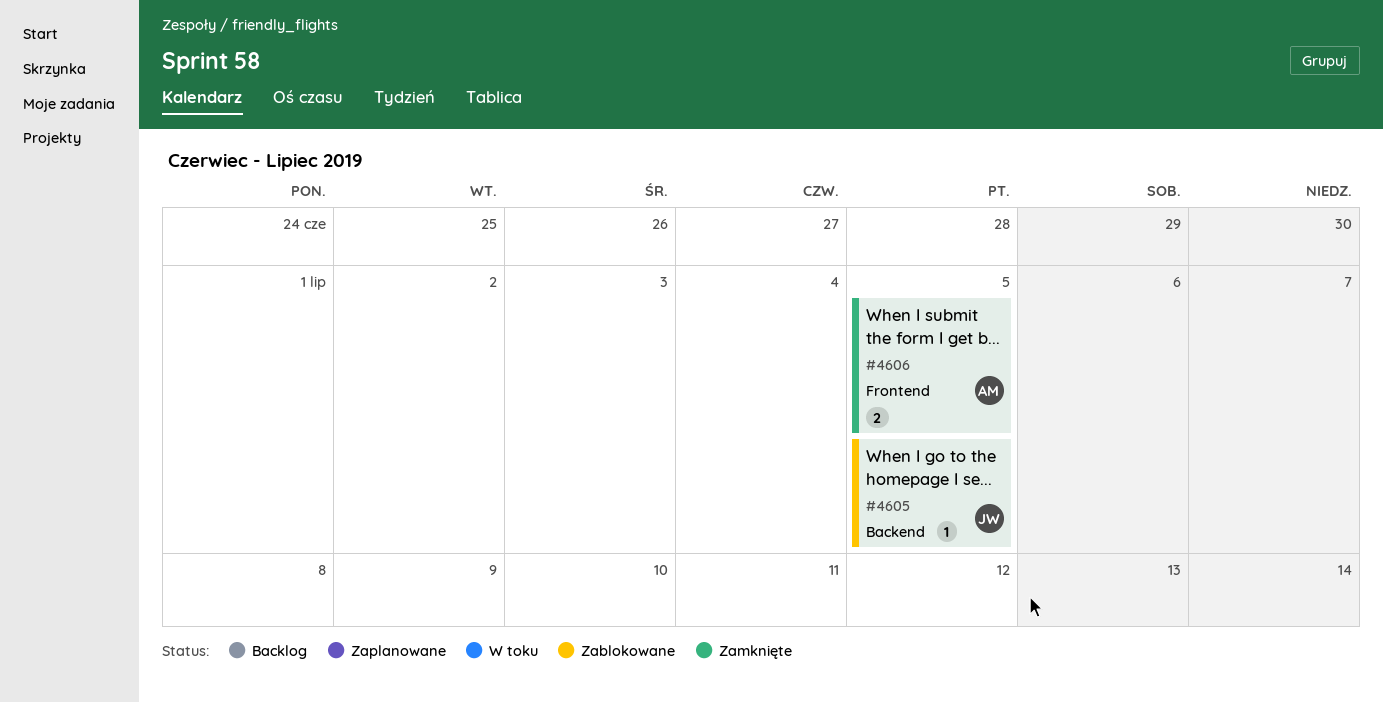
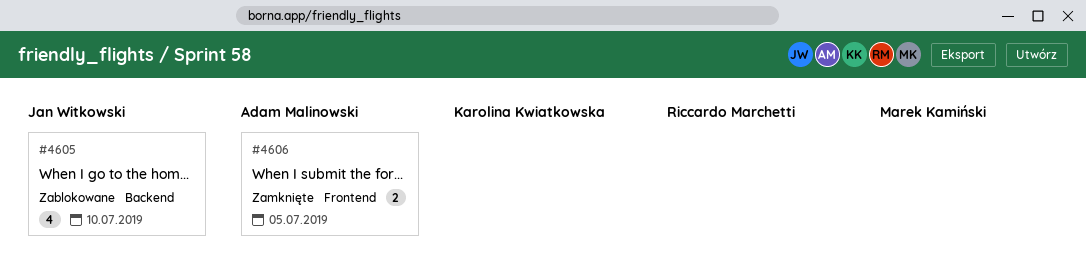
#4605, estimate: 1 -> 4
#4605, due: Jul 5 -> Jul 10

